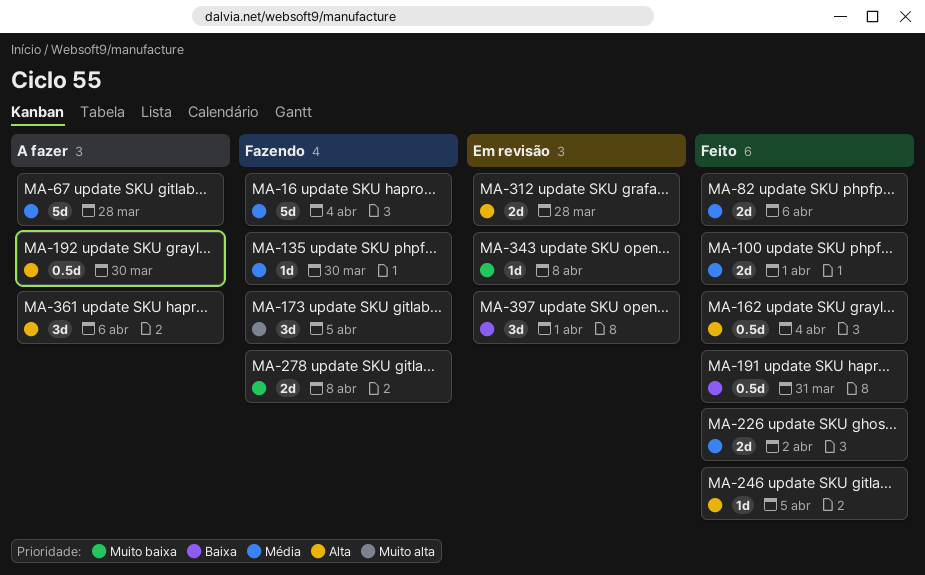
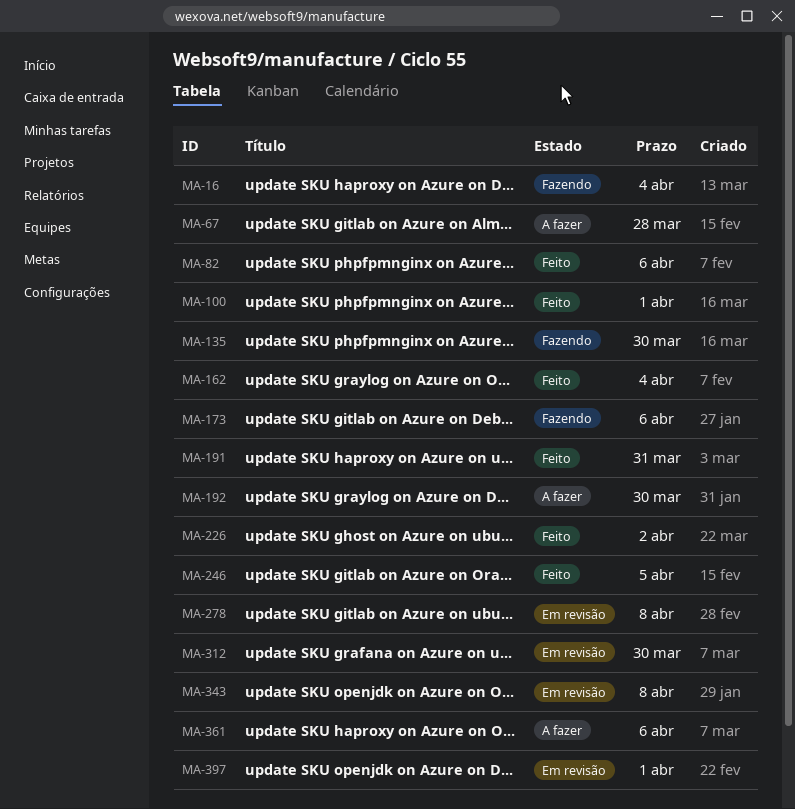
MA-173, due: Apr 5 -> Apr 6
MA-278, status: Fazendo -> Em revisão
MA-312, due: Mar 28 -> Mar 30

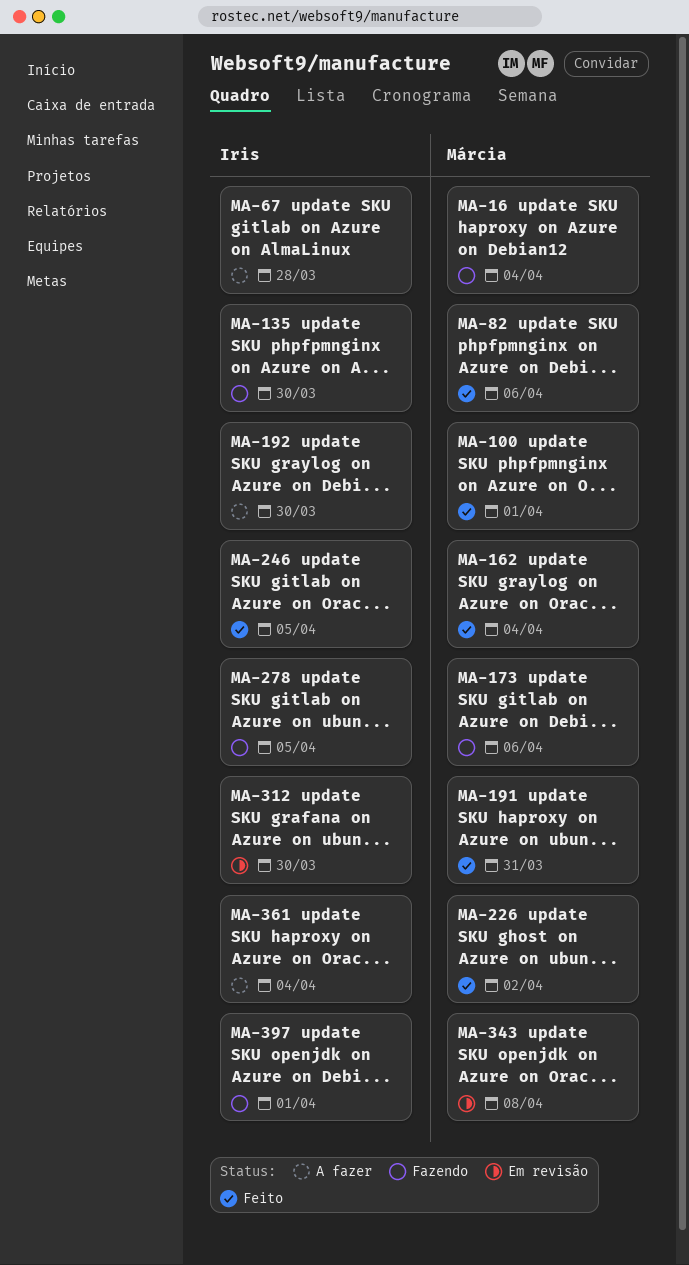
MA-278, status: Em revisão -> Fazendo
MA-278, due: Apr 8 -> Apr 5
MA-361, due: Apr 6 -> Apr 4
MA-397, status: Em revisão -> Fazendo

